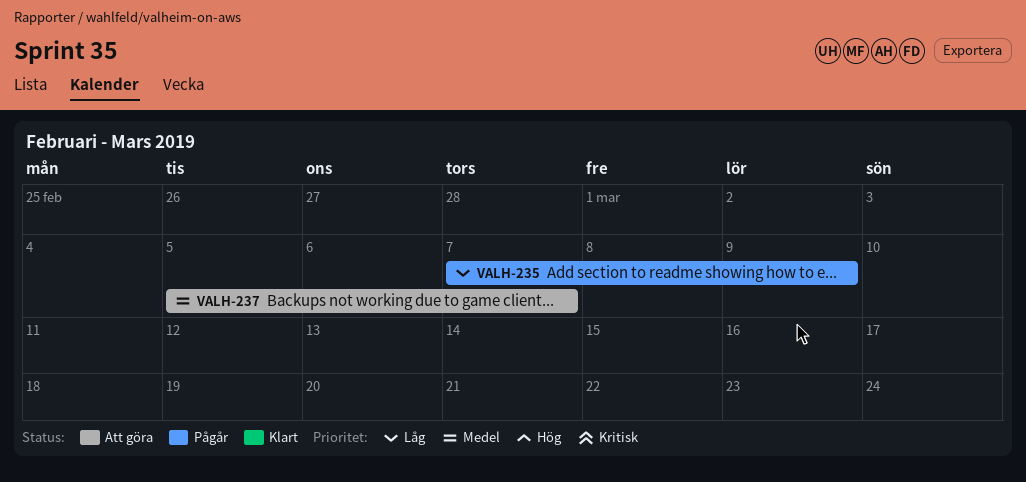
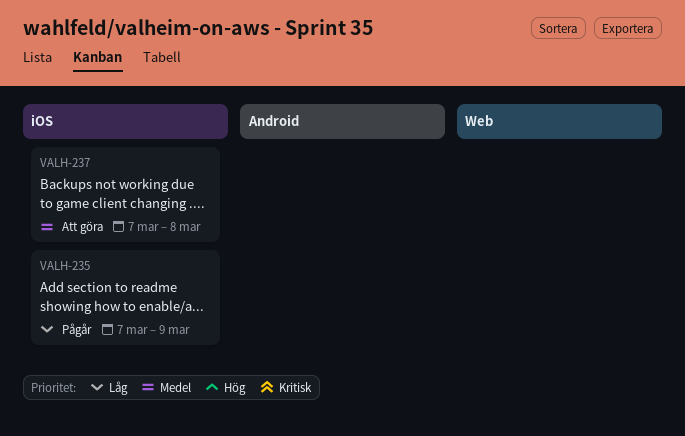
VALH-237, start: Mar 5 -> Mar 7
VALH-237, due: Mar 7 -> Mar 8

